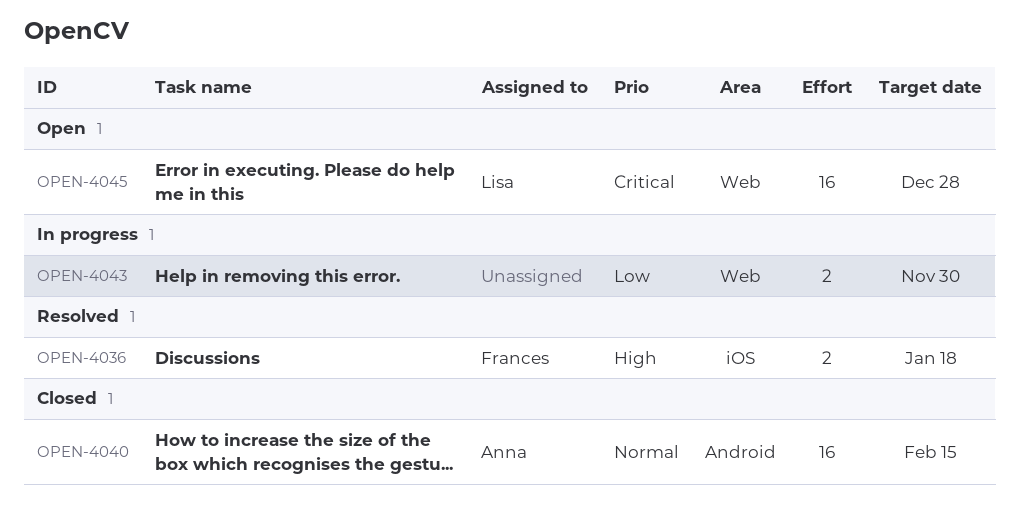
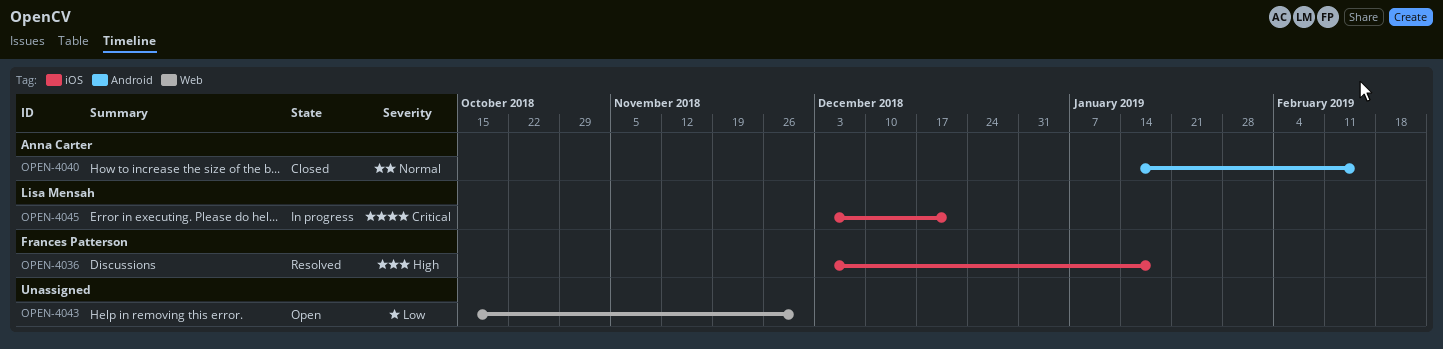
OPEN-4043, status: In progress -> Open
OPEN-4045, status: Open -> In progress
OPEN-4045, label: Web -> iOS
OPEN-4045, due: Dec 28 -> Dec 21

